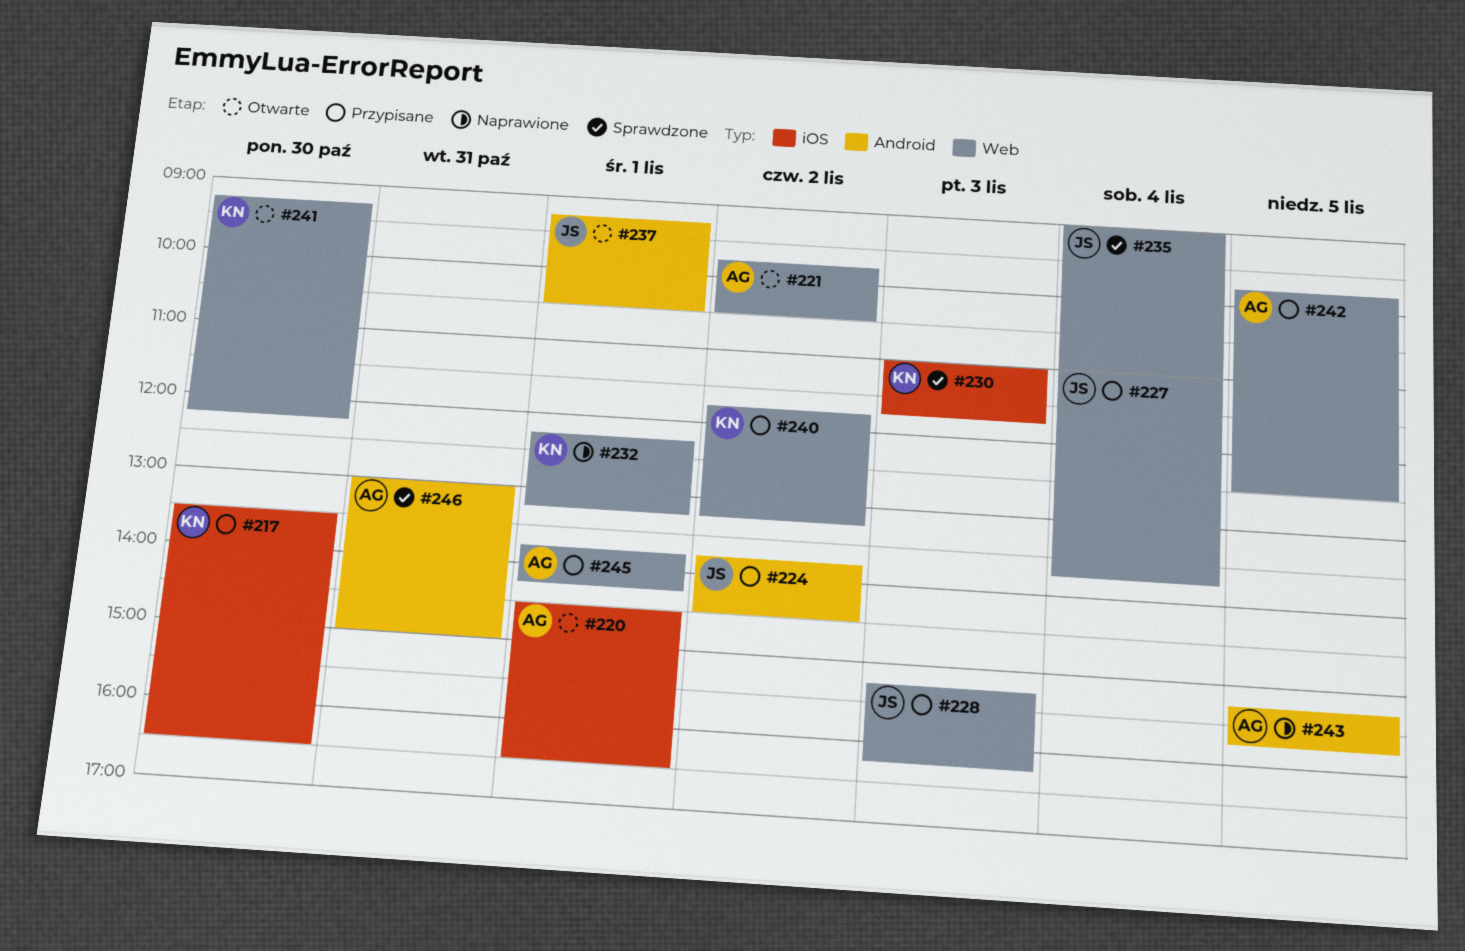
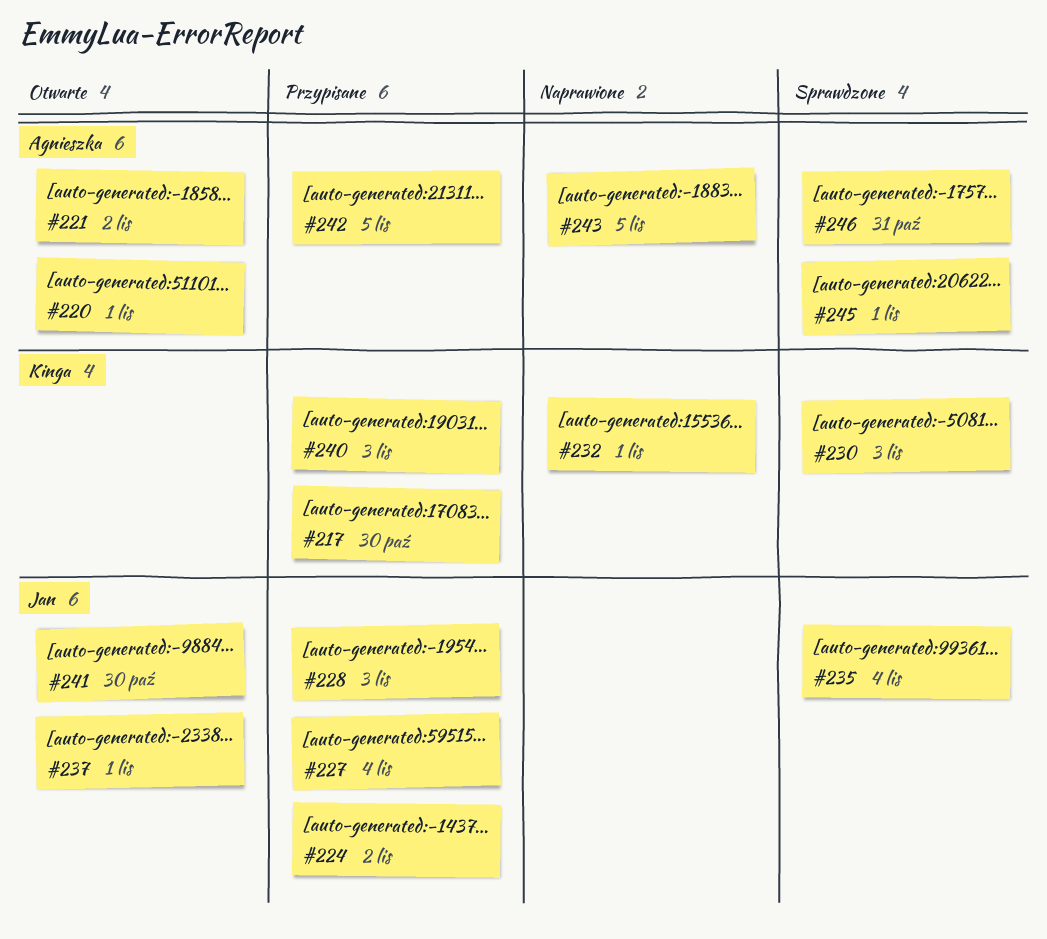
#240, day: Nov 2 -> Nov 3
#241, owner: Kinga -> Jan
#245, status: Przypisane -> Sprawdzone

